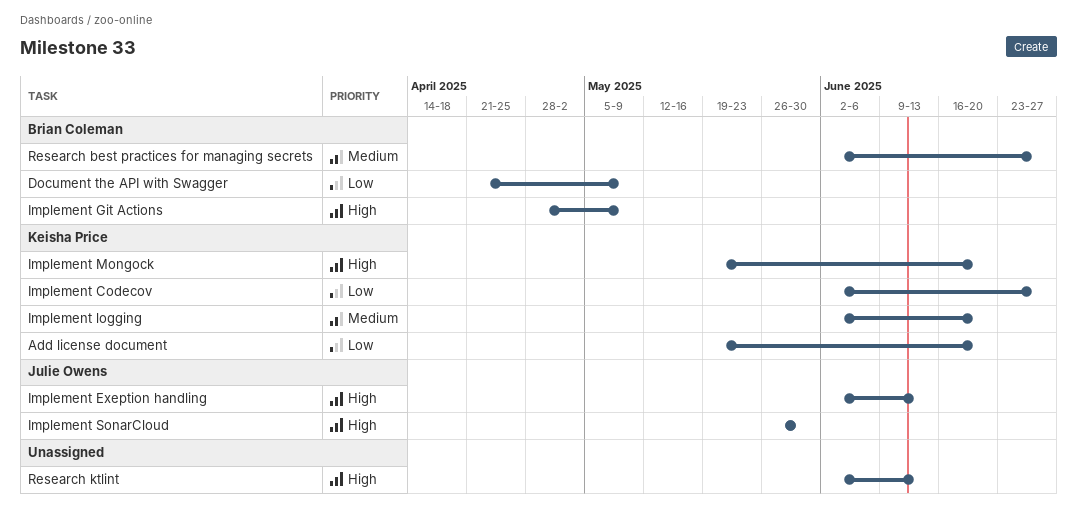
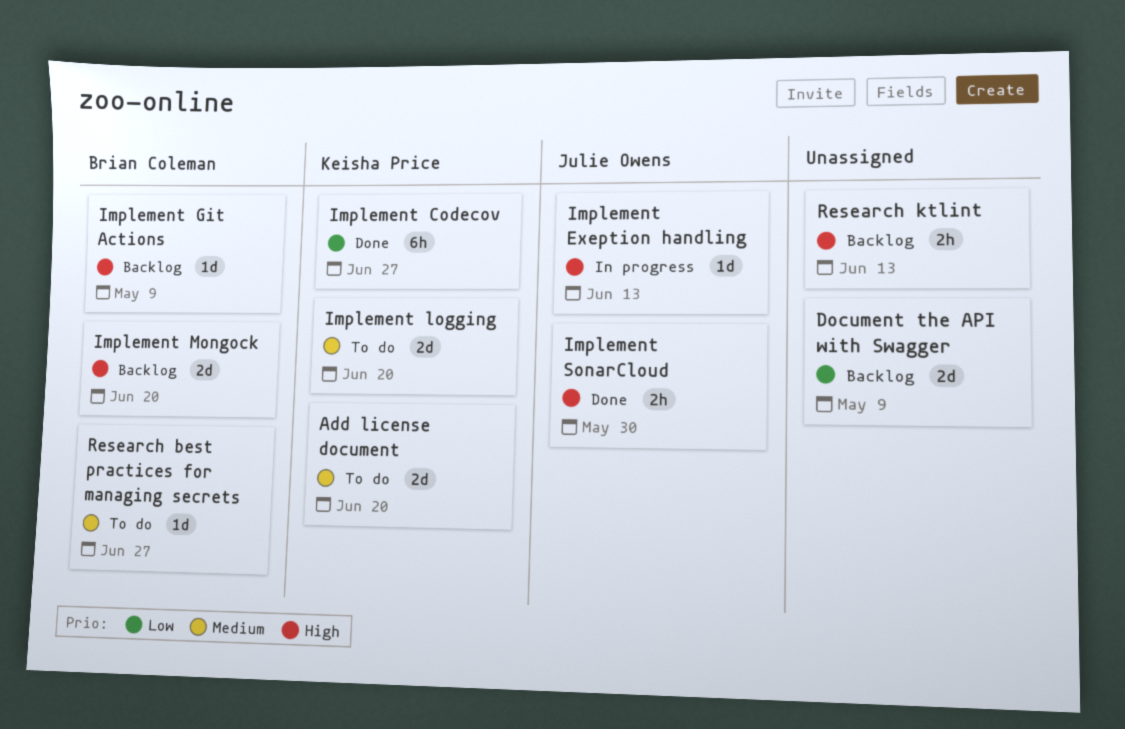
Add license document, priority: Low -> Medium
Document the API with Swagger, owner: Brian Coleman -> none
Implement Mongock, owner: Keisha Price -> Brian Coleman

